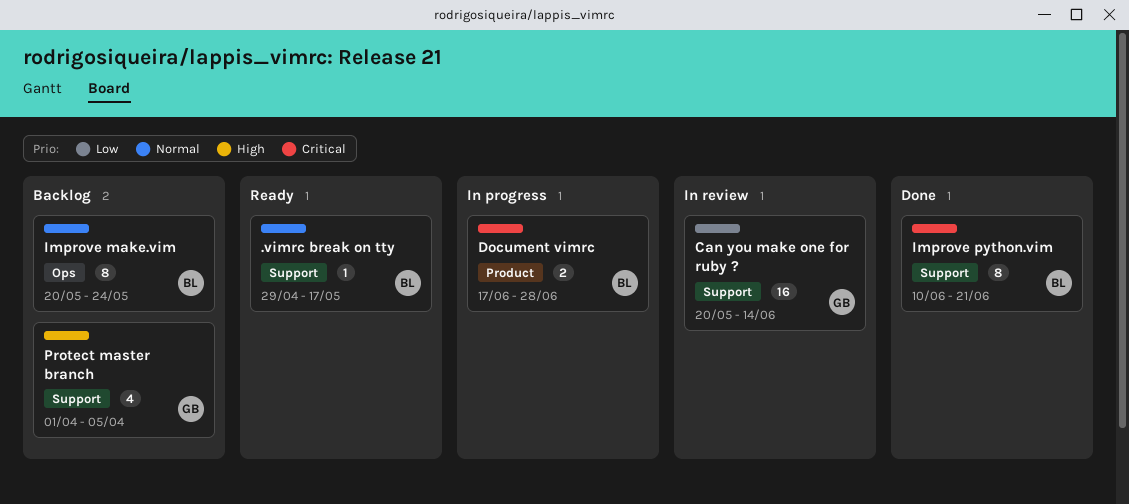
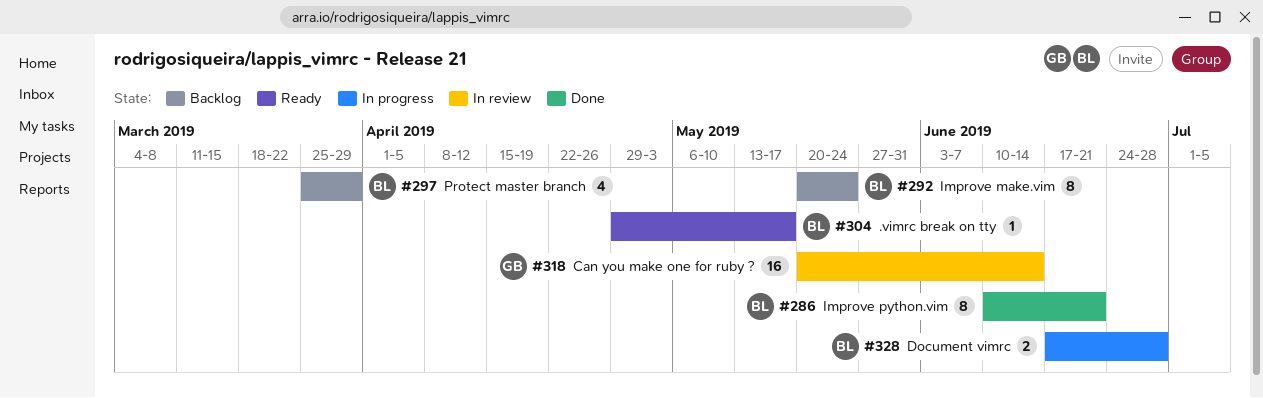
Protect master branch, owner: GB -> BL
Protect master branch, start: Apr 1 -> Mar 25
Protect master branch, due: Apr 5 -> Mar 29

